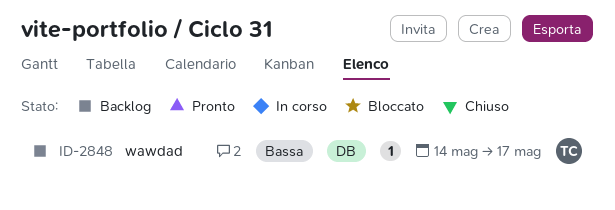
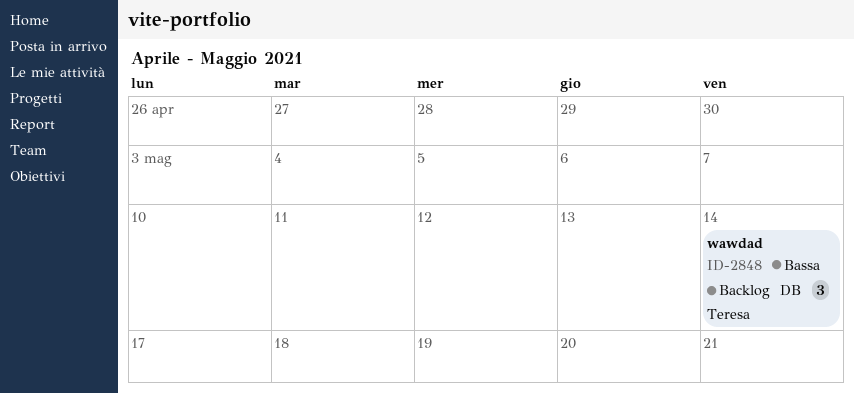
ID-2848, estimate: 1 -> 3
ID-2848, due: May 17 -> May 14

